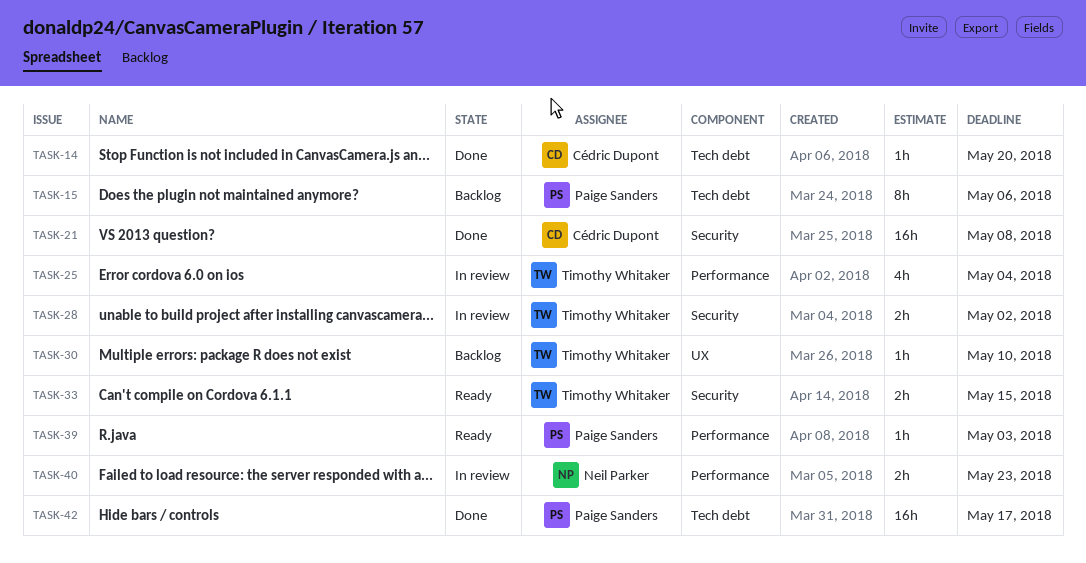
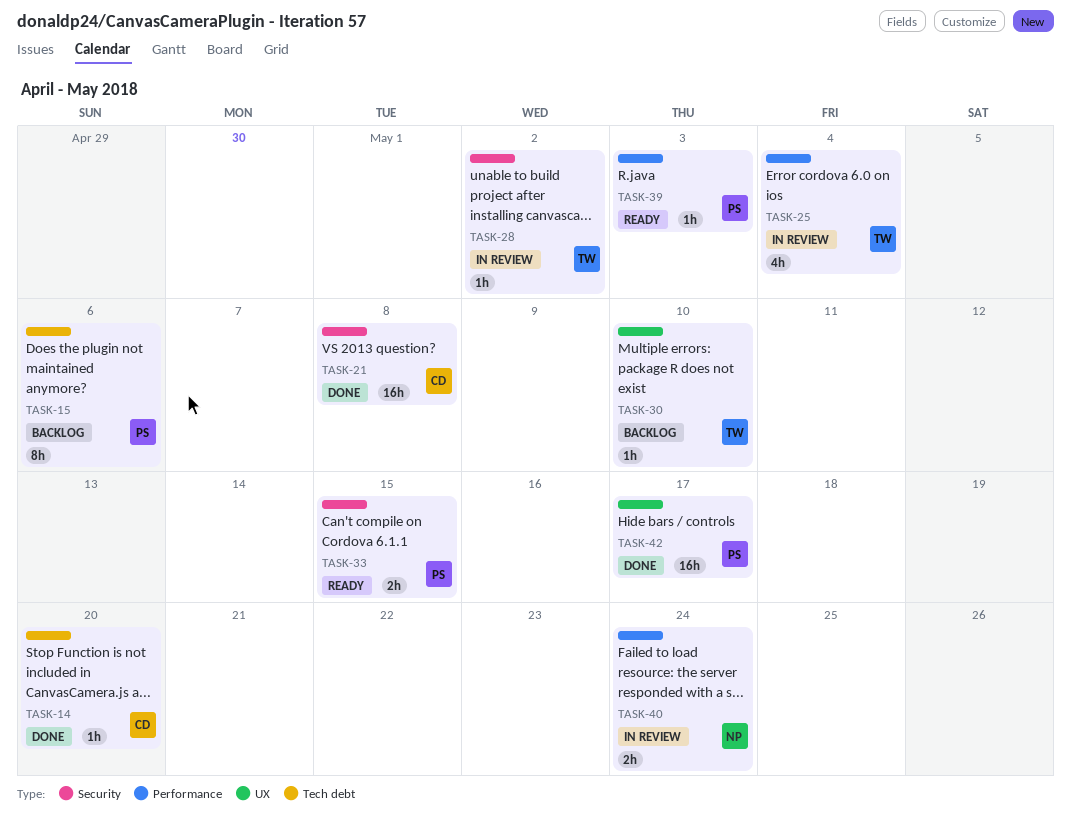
TASK-28, estimate: 2h -> 1h
TASK-33, owner: Timothy Whitaker -> Paige Sanders
TASK-40, due: May 23 -> May 24
TASK-42, label: Tech debt -> UX

